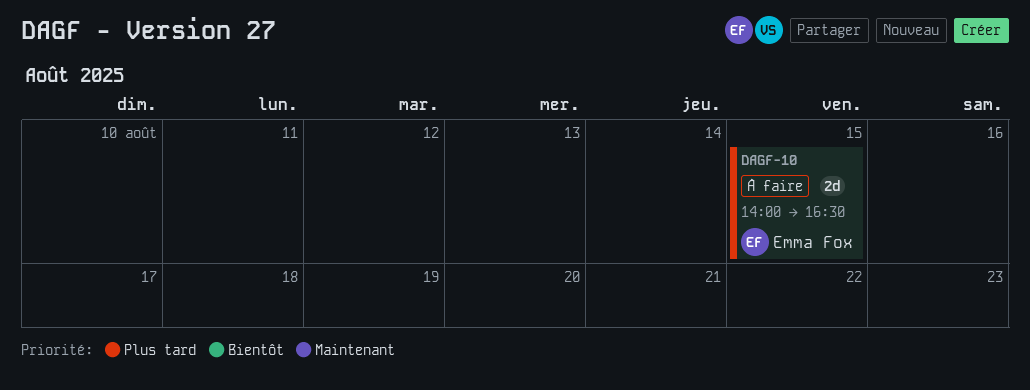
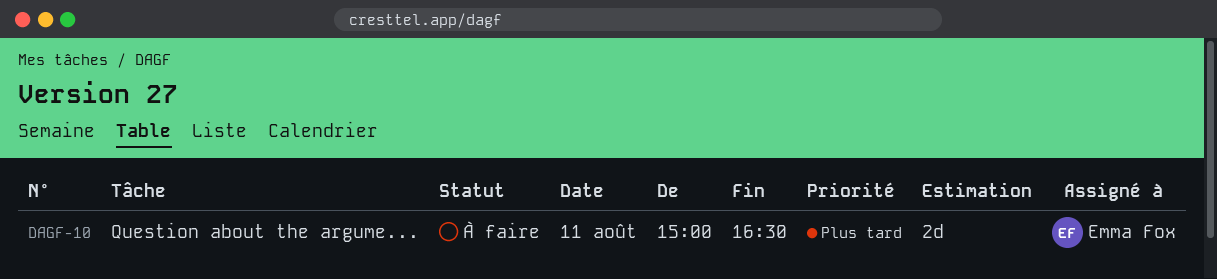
DAGF-10, day: Aug 15 -> Aug 11
DAGF-10, begins: 14:00 -> 15:00

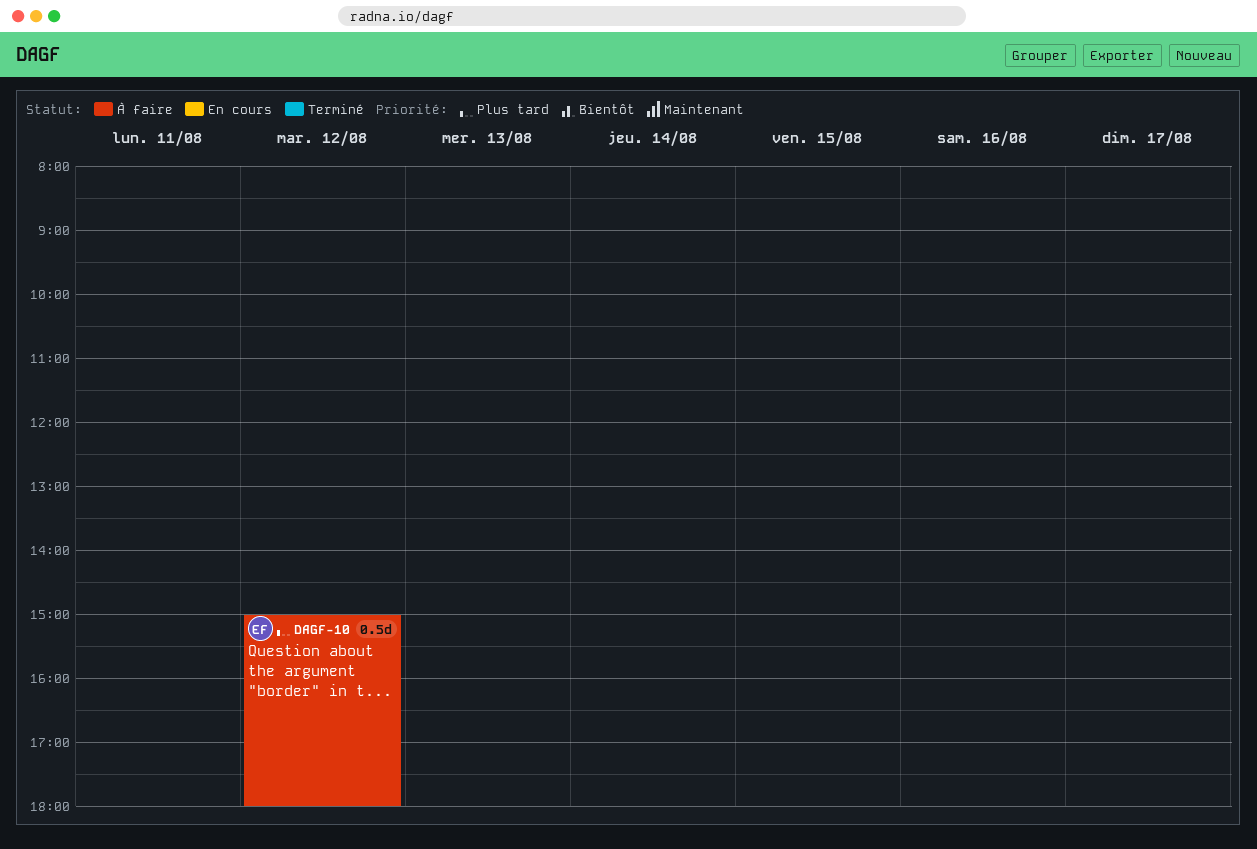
DAGF-10, estimate: 2d -> 0.5d
DAGF-10, day: Aug 11 -> Aug 12
DAGF-10, ends: 16:30 -> 18:00

